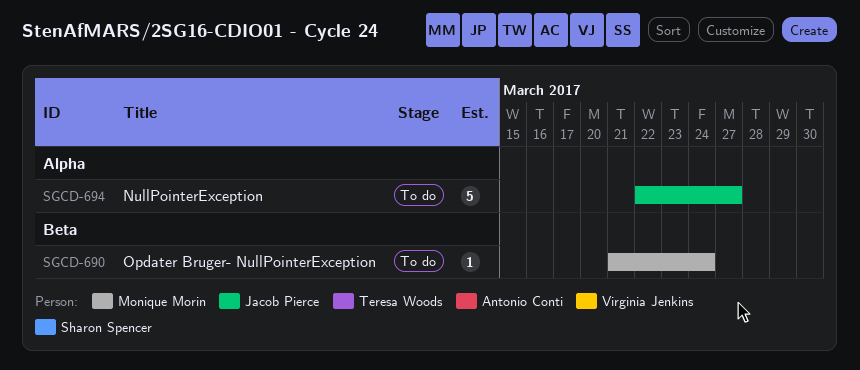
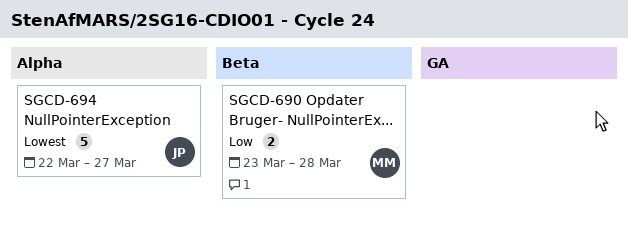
SGCD-690, estimate: 1 -> 2
SGCD-690, start: Mar 21 -> Mar 23
SGCD-690, due: Mar 24 -> Mar 28

